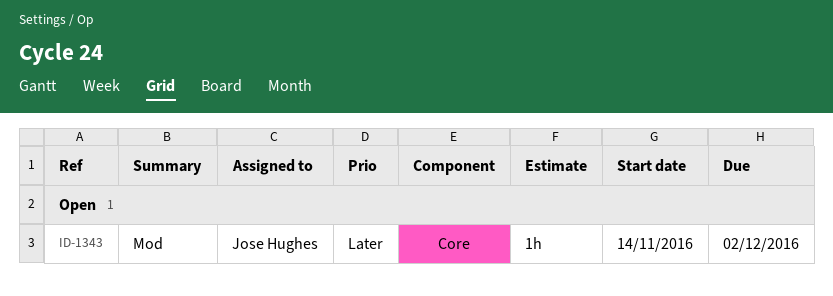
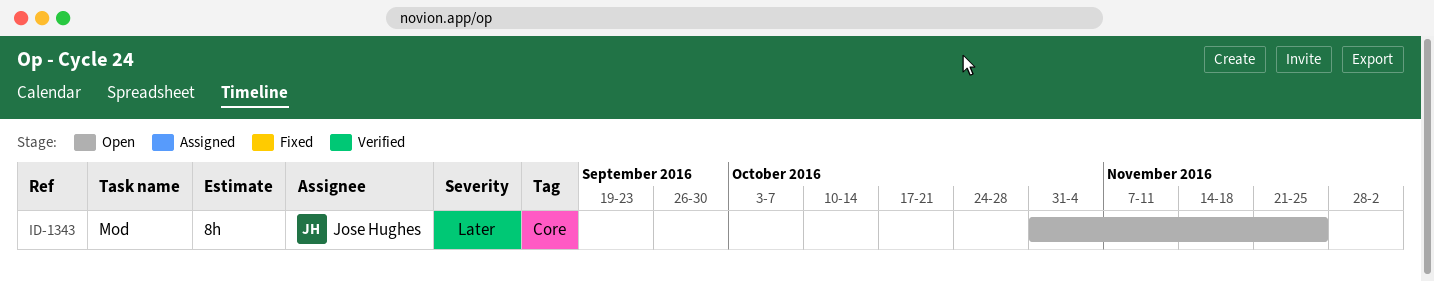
ID-1343, estimate: 1h -> 8h
ID-1343, start: Nov 14 -> Oct 31
ID-1343, due: Dec 2 -> Nov 25

